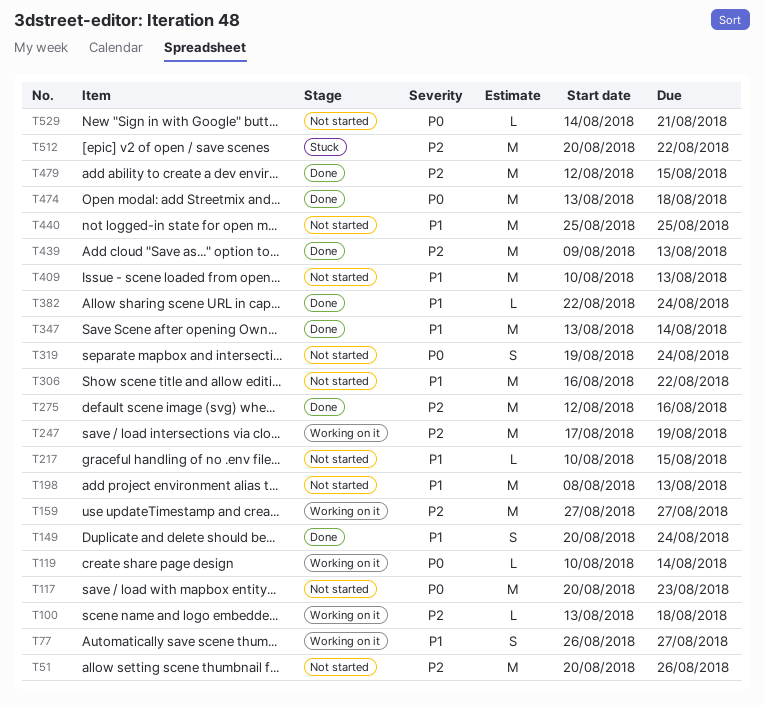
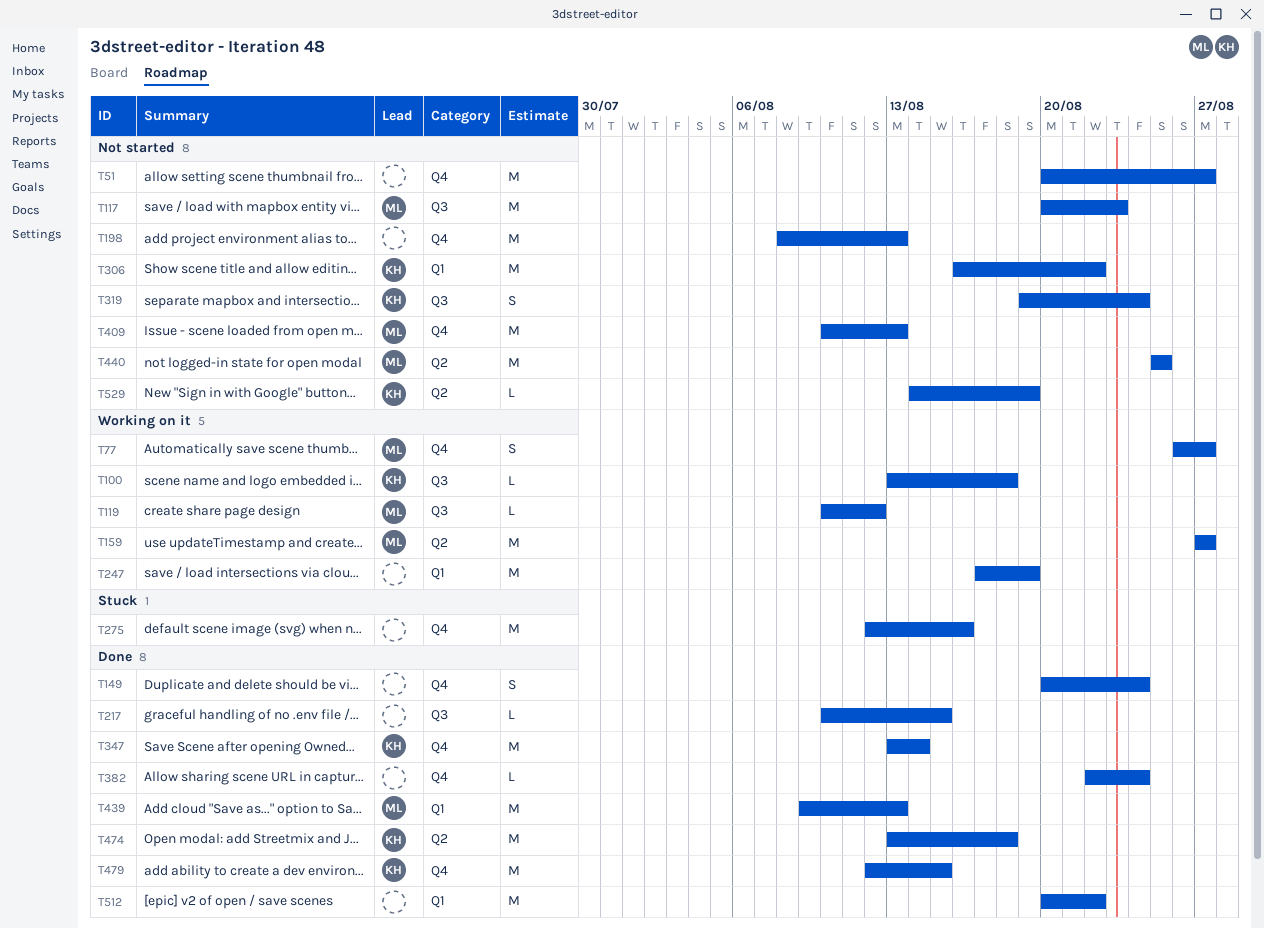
T51, due: Aug 26 -> Aug 27
T119, due: Aug 14 -> Aug 12
T217, status: Not started -> Done
T275, status: Done -> Stuck
T512, status: Stuck -> Done
T529, due: Aug 21 -> Aug 19

